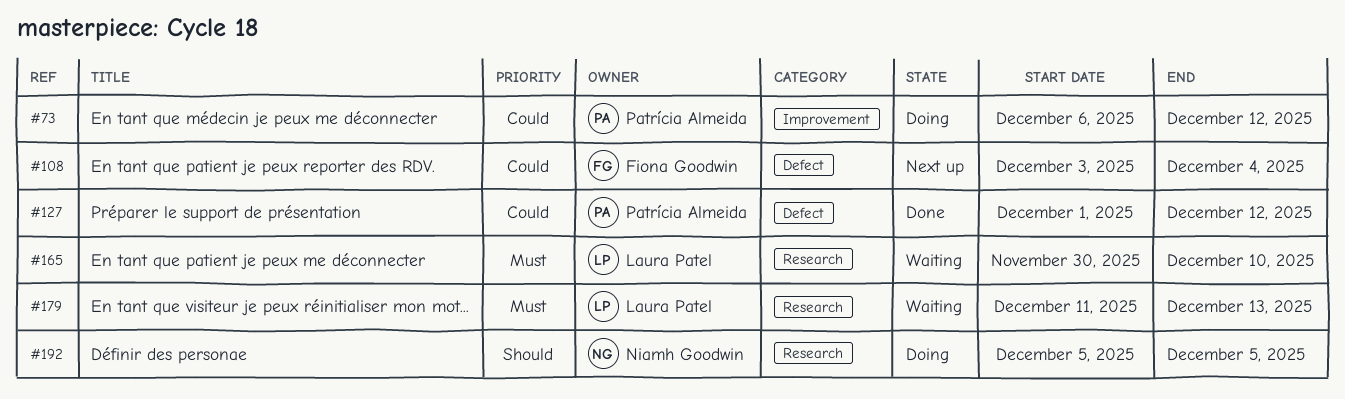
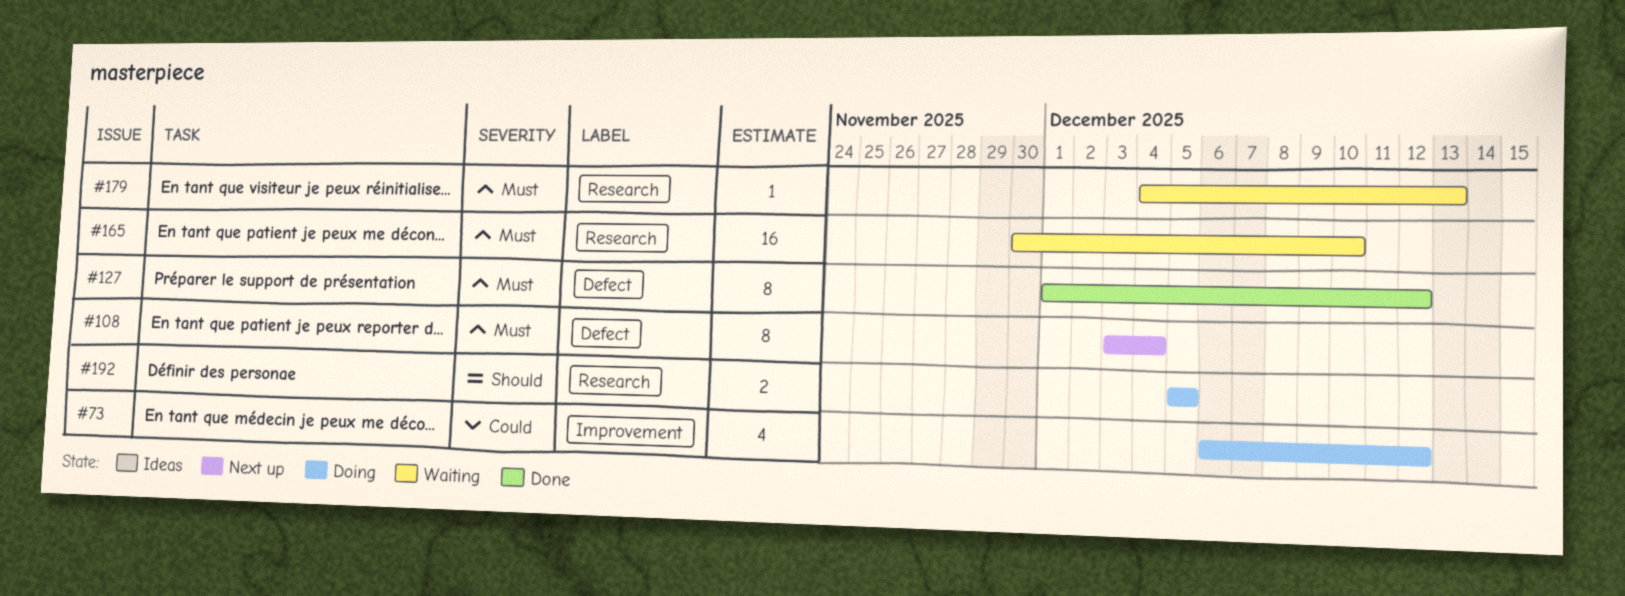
#108, priority: Could -> Must
#127, priority: Could -> Must
#179, start: Dec 11 -> Dec 4

